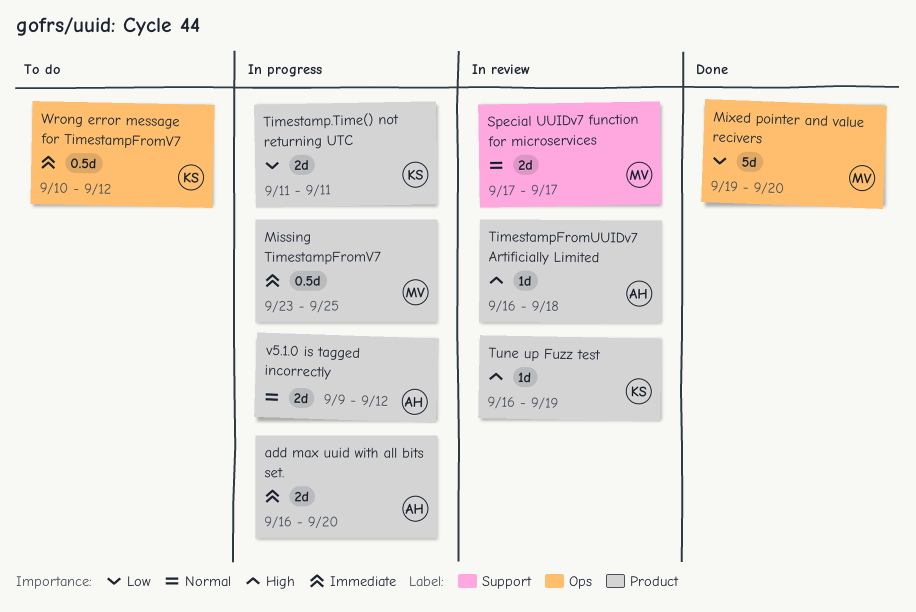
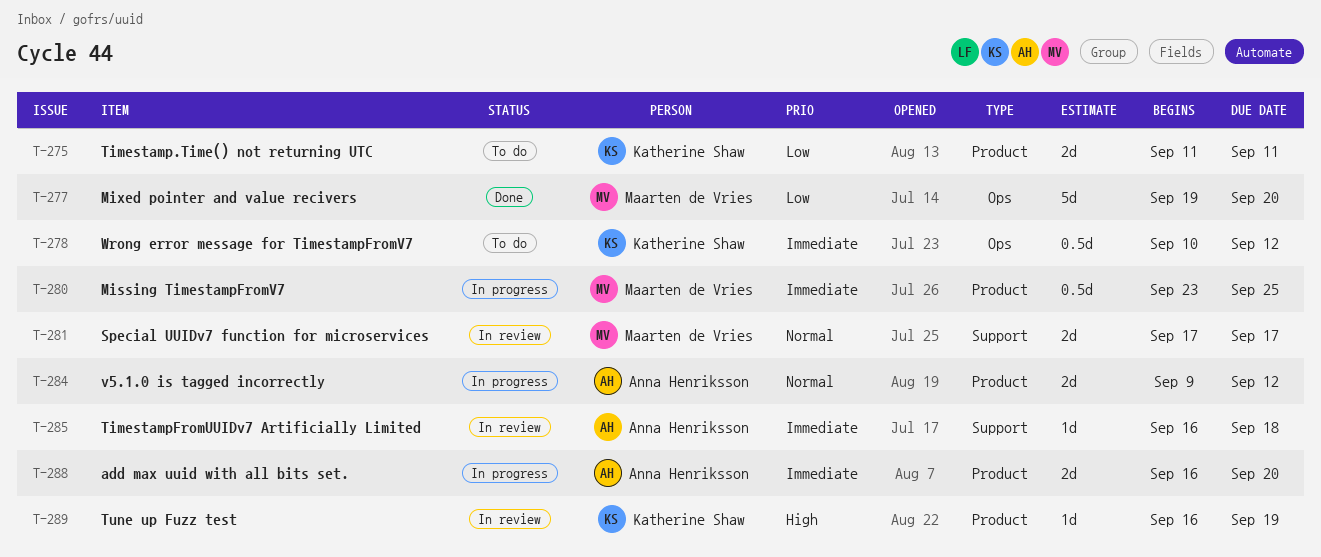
Timestamp.Time() not returning UTC, status: In progress -> To do
TimestampFromUUIDv7 Artificially Limited, priority: High -> Immediate
TimestampFromUUIDv7 Artificially Limited, label: Product -> Support

